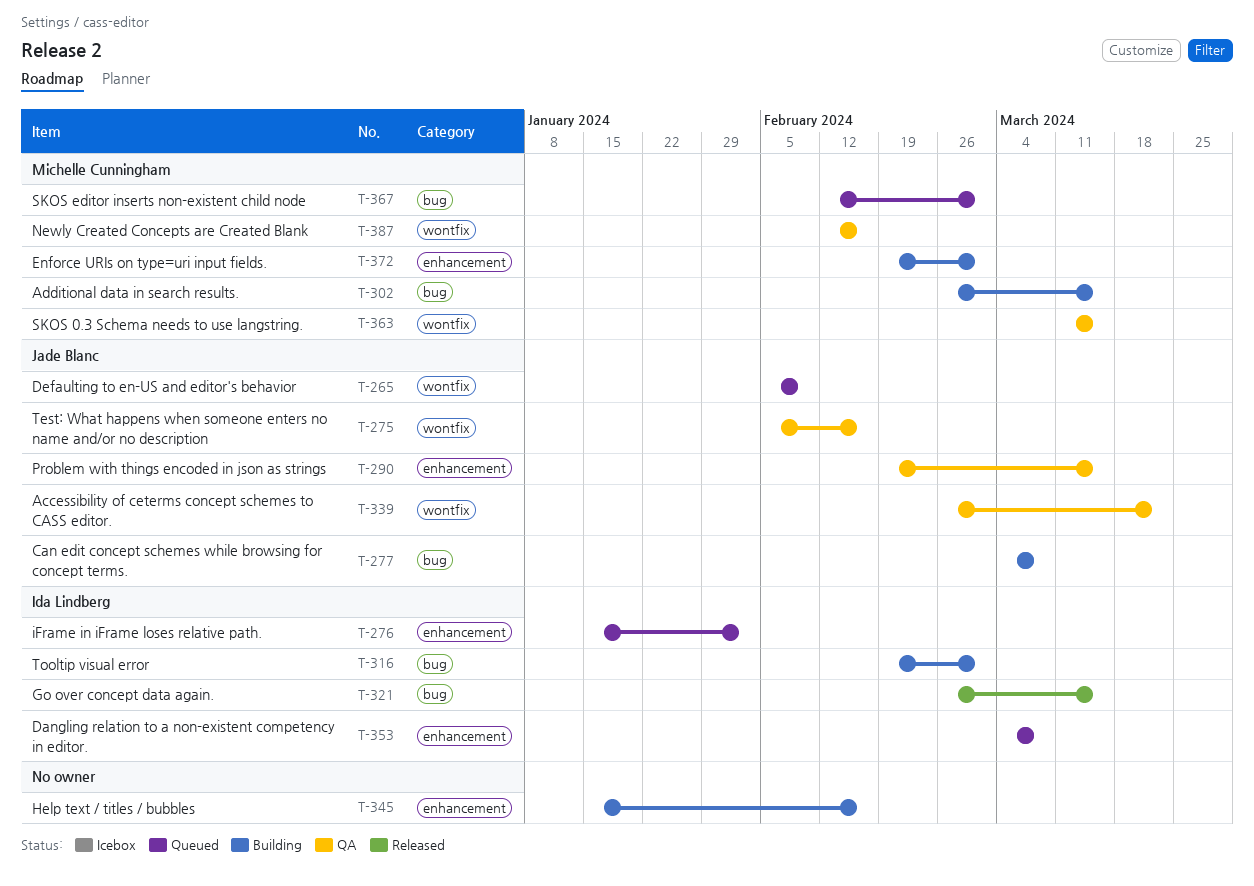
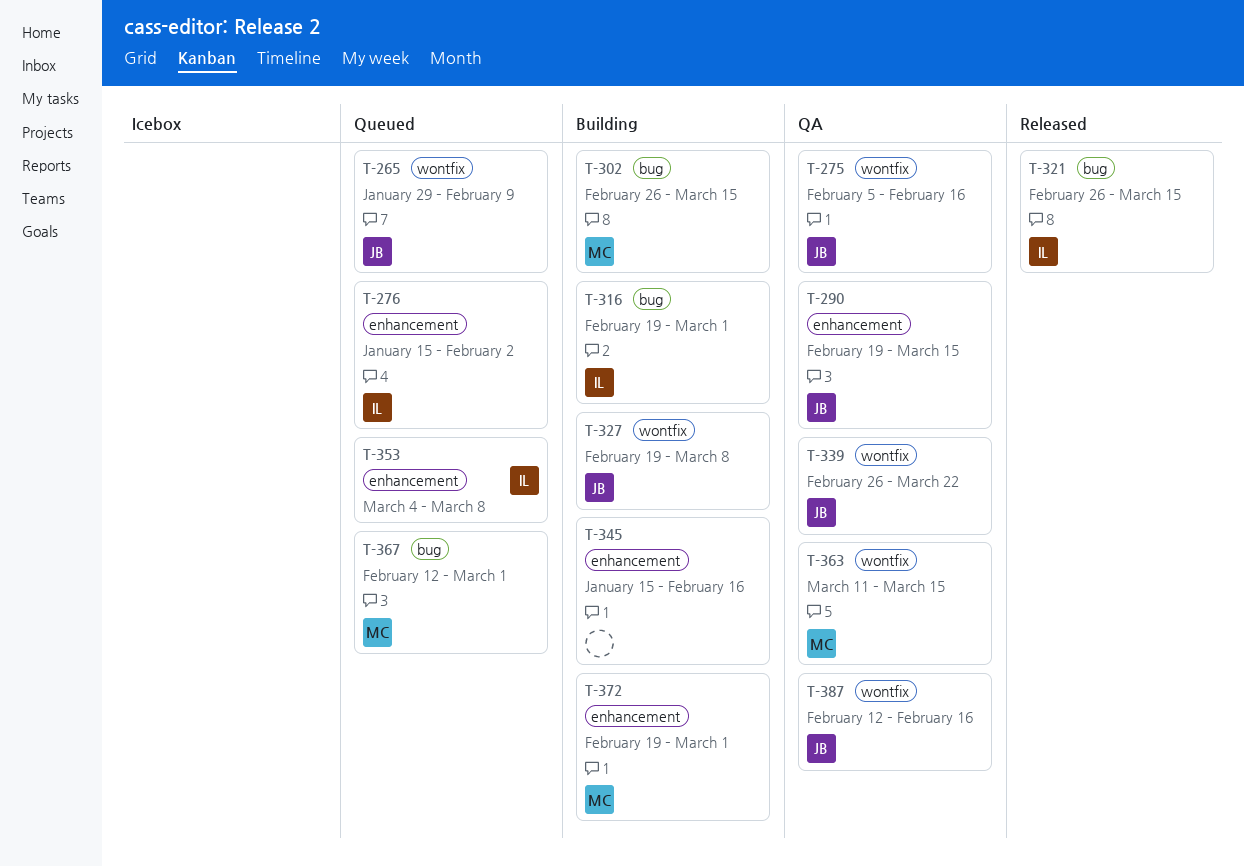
T-265, start: Feb 5 -> Jan 29
T-277: present -> none
T-327: none -> present
T-387, owner: Michelle Cunningham -> Jade Blanc

